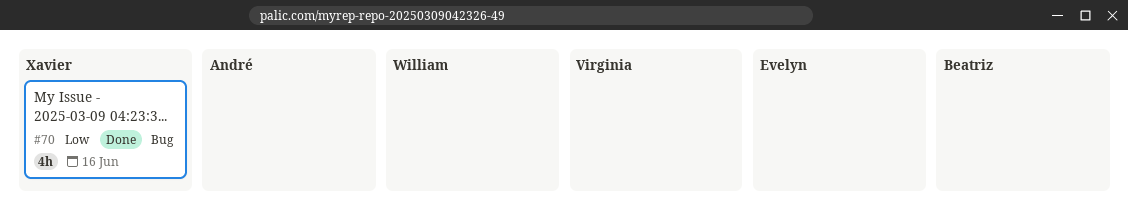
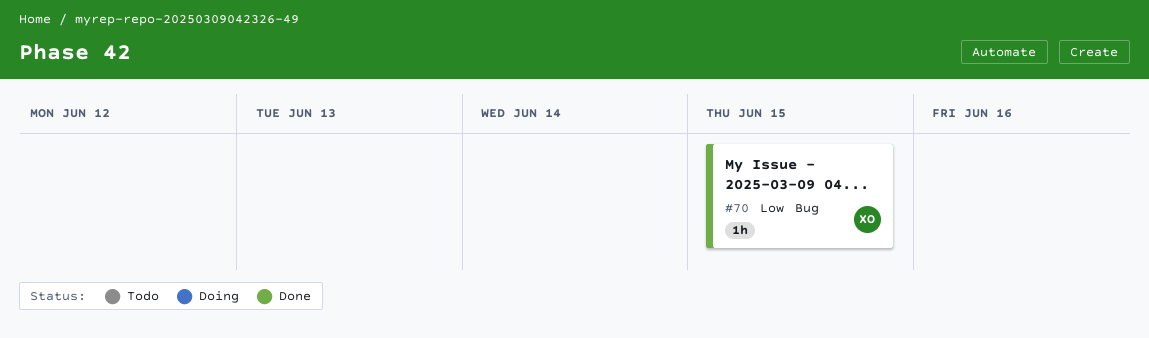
#70, estimate: 4h -> 1h
#70, due: Jun 16 -> Jun 15

